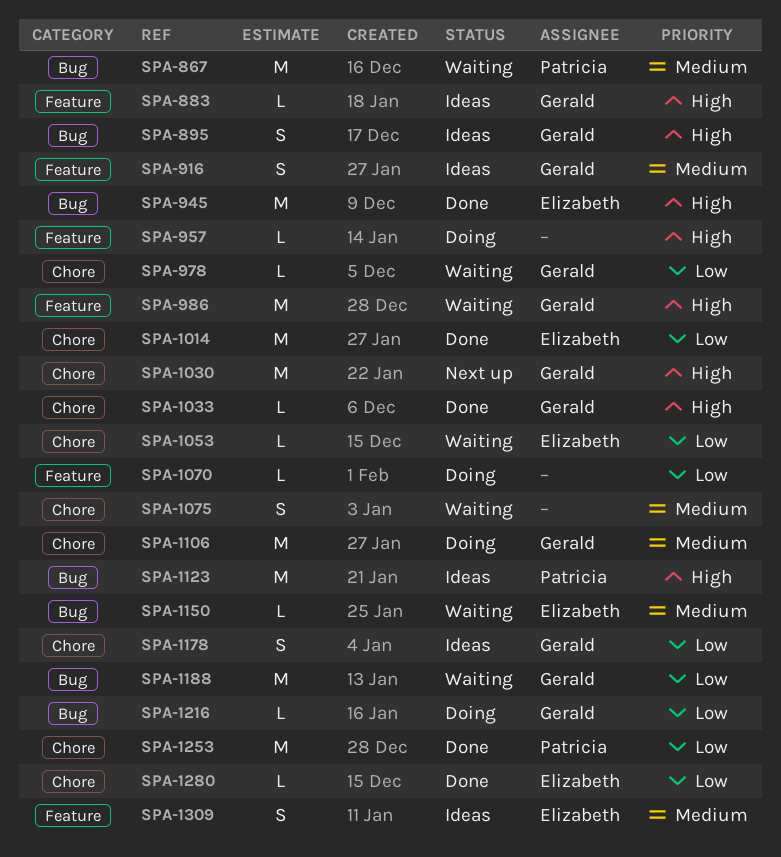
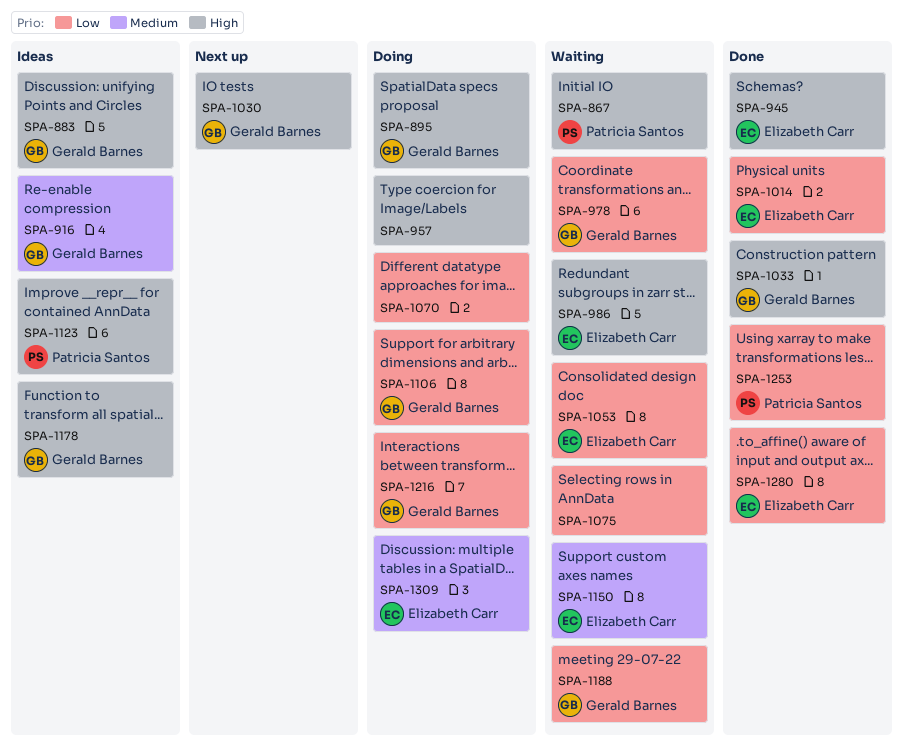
SPA-867, priority: Medium -> High
SPA-895, status: Ideas -> Doing
SPA-986, owner: Gerald Barnes -> Elizabeth Carr
SPA-1075, priority: Medium -> Low
SPA-1106, priority: Medium -> Low
SPA-1178, priority: Low -> High
SPA-1309, status: Ideas -> Doing

